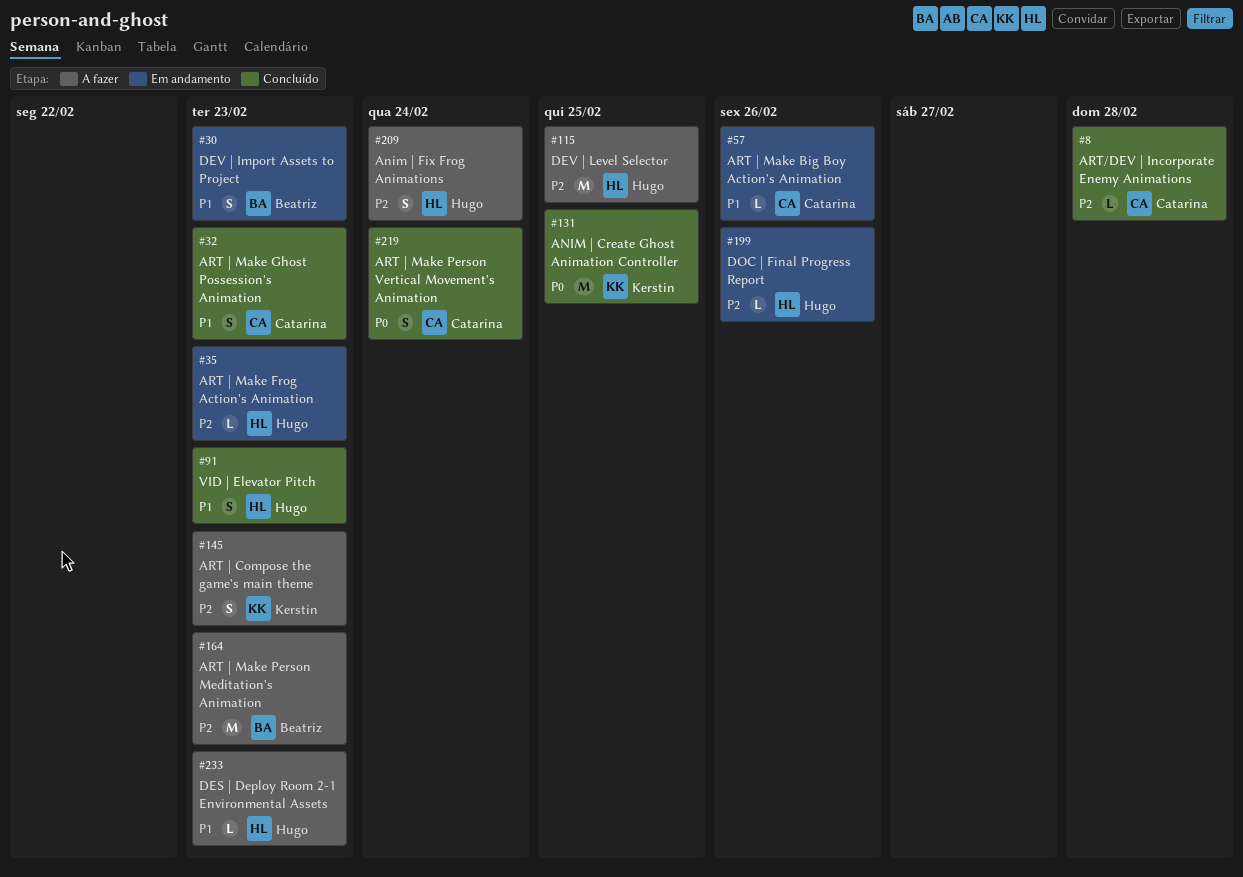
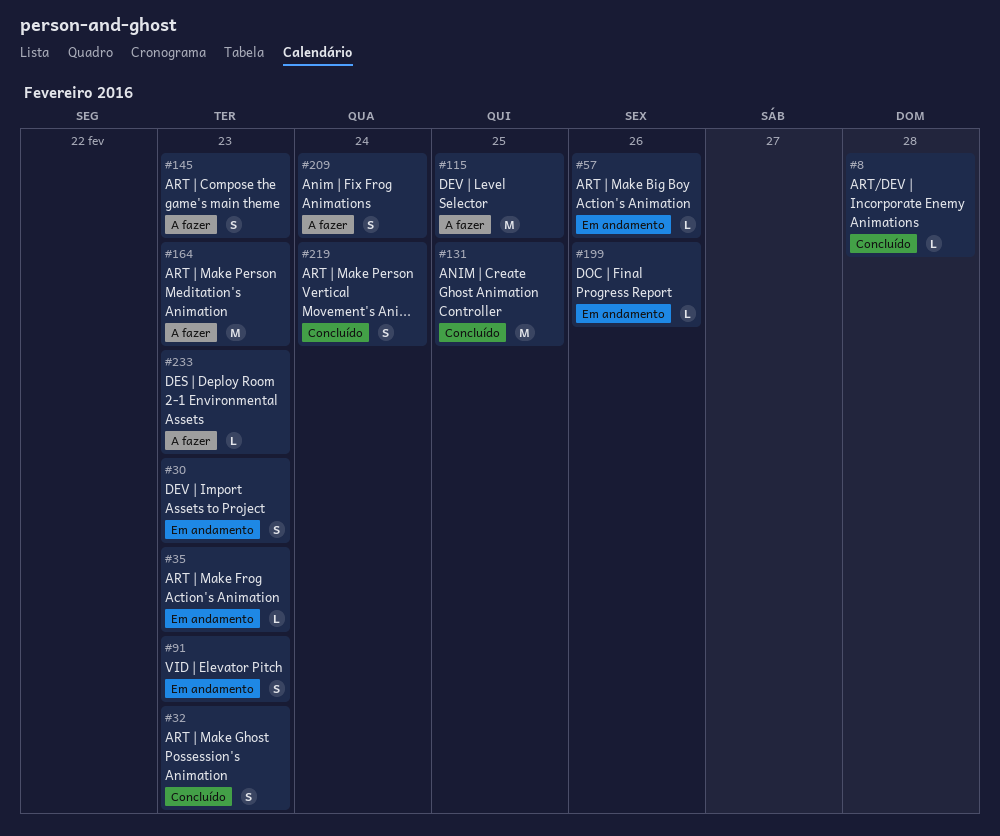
#91, status: Concluído -> Em andamento

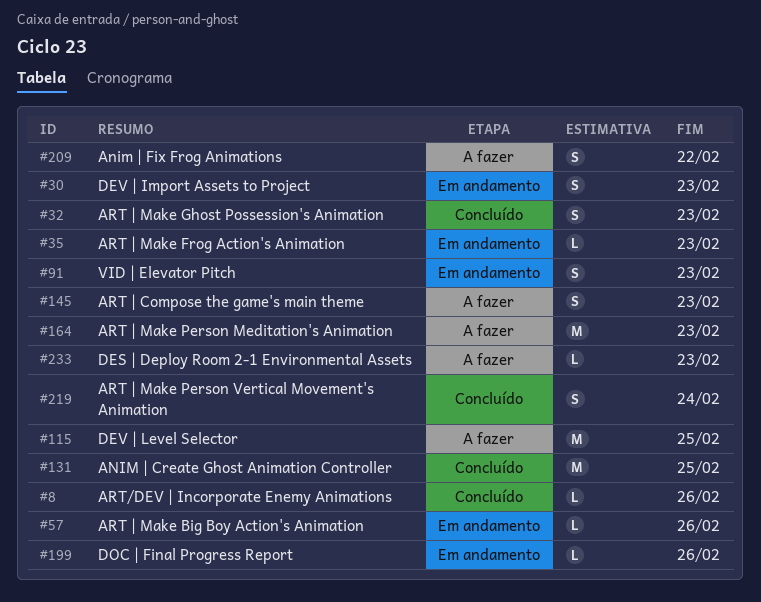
#8, due: Feb 28 -> Feb 26
#209, due: Feb 24 -> Feb 22

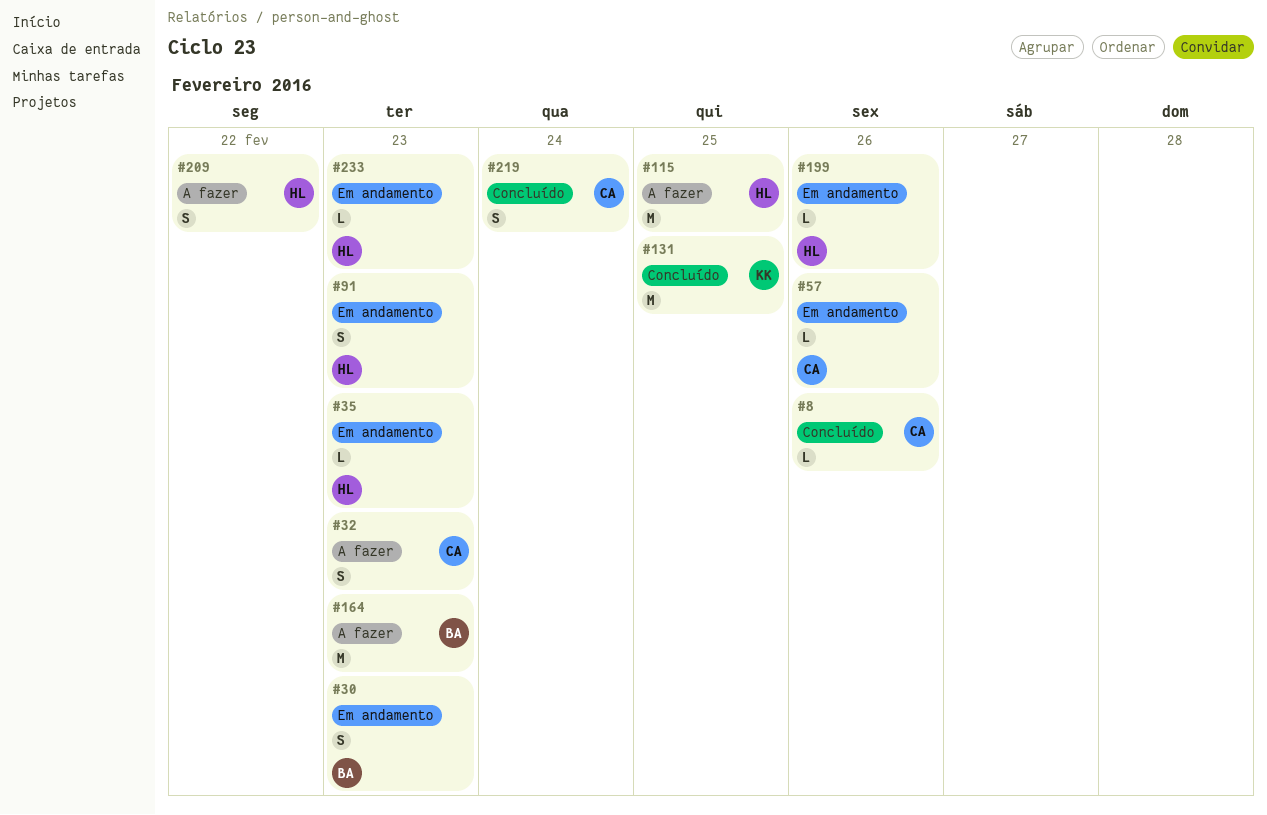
#32, status: Concluído -> A fazer
#145: present -> none
#233, status: A fazer -> Em andamento

